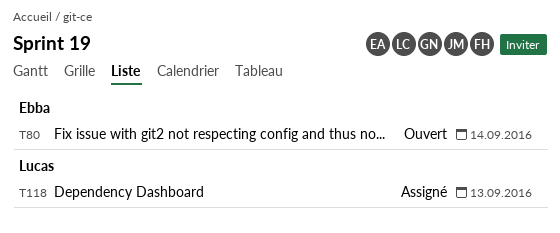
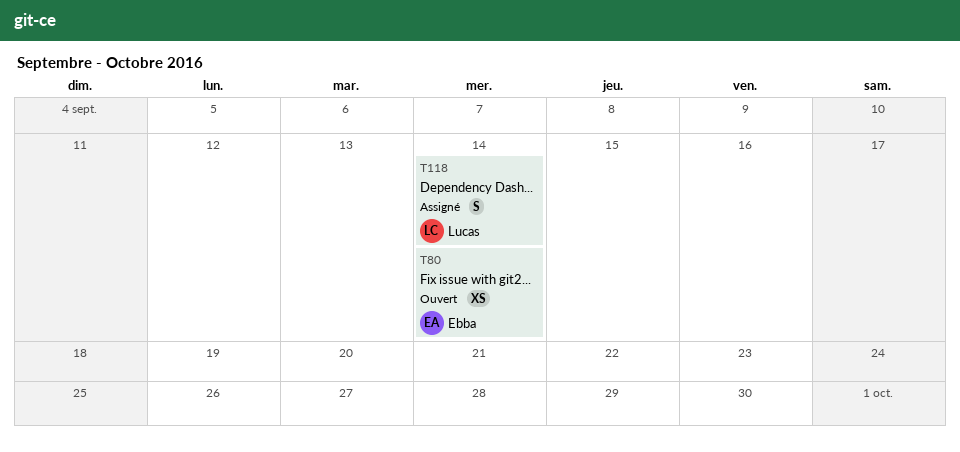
T118, due: Sep 13 -> Sep 14

